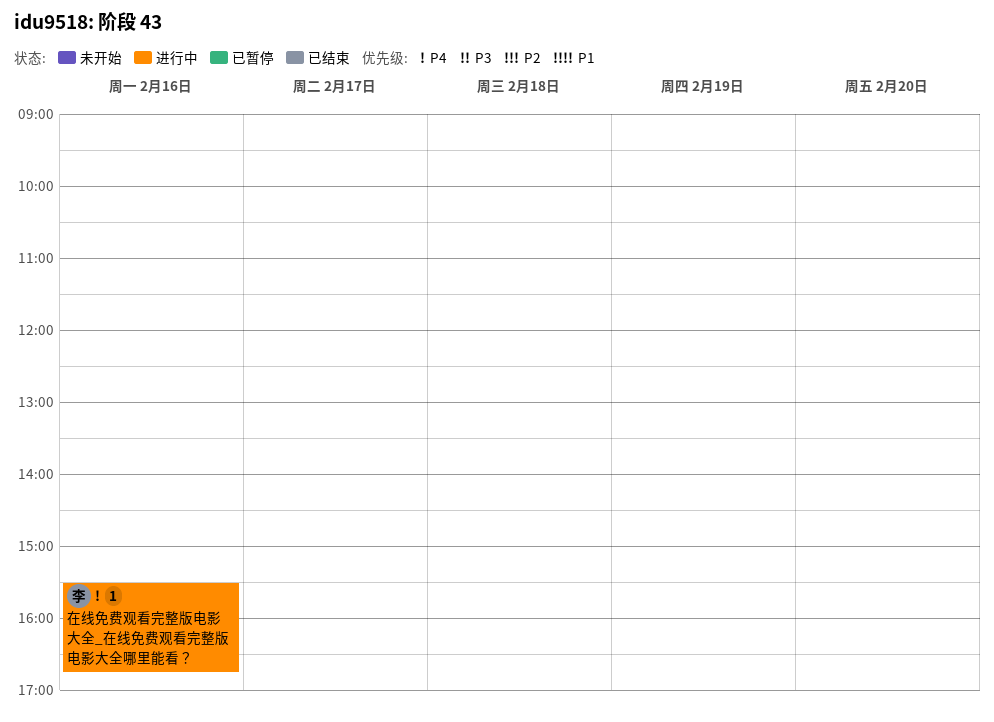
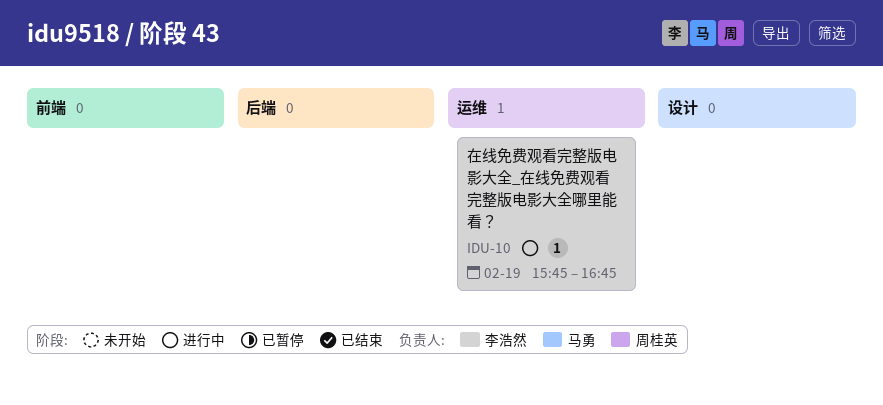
在线免费观看完整版电影大全_在线免费观看完整版电影大全哪里能看？, day: Feb 16 -> Feb 19
在线免费观看完整版电影大全_在线免费观看完整版电影大全哪里能看？, begins: 15:30 -> 15:45

